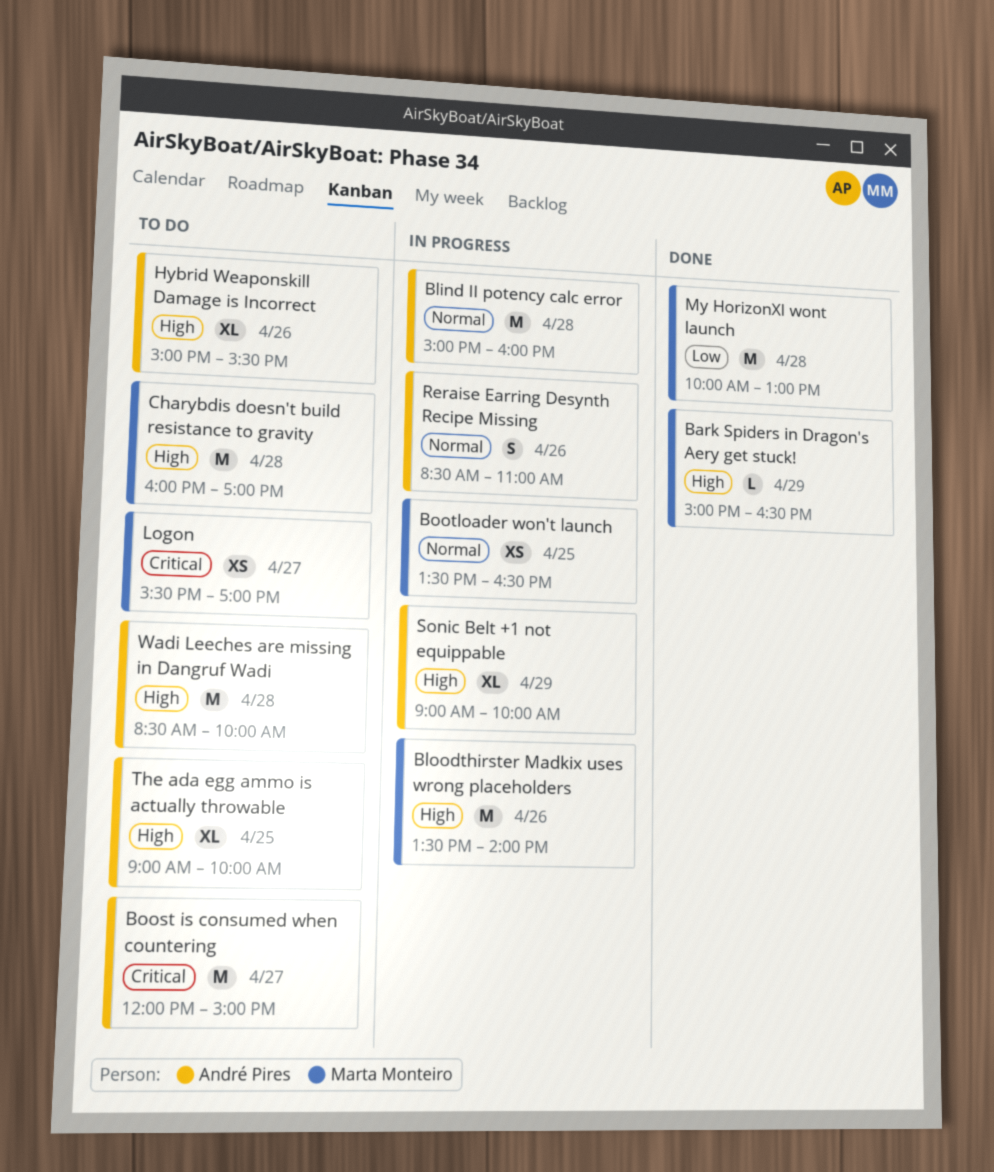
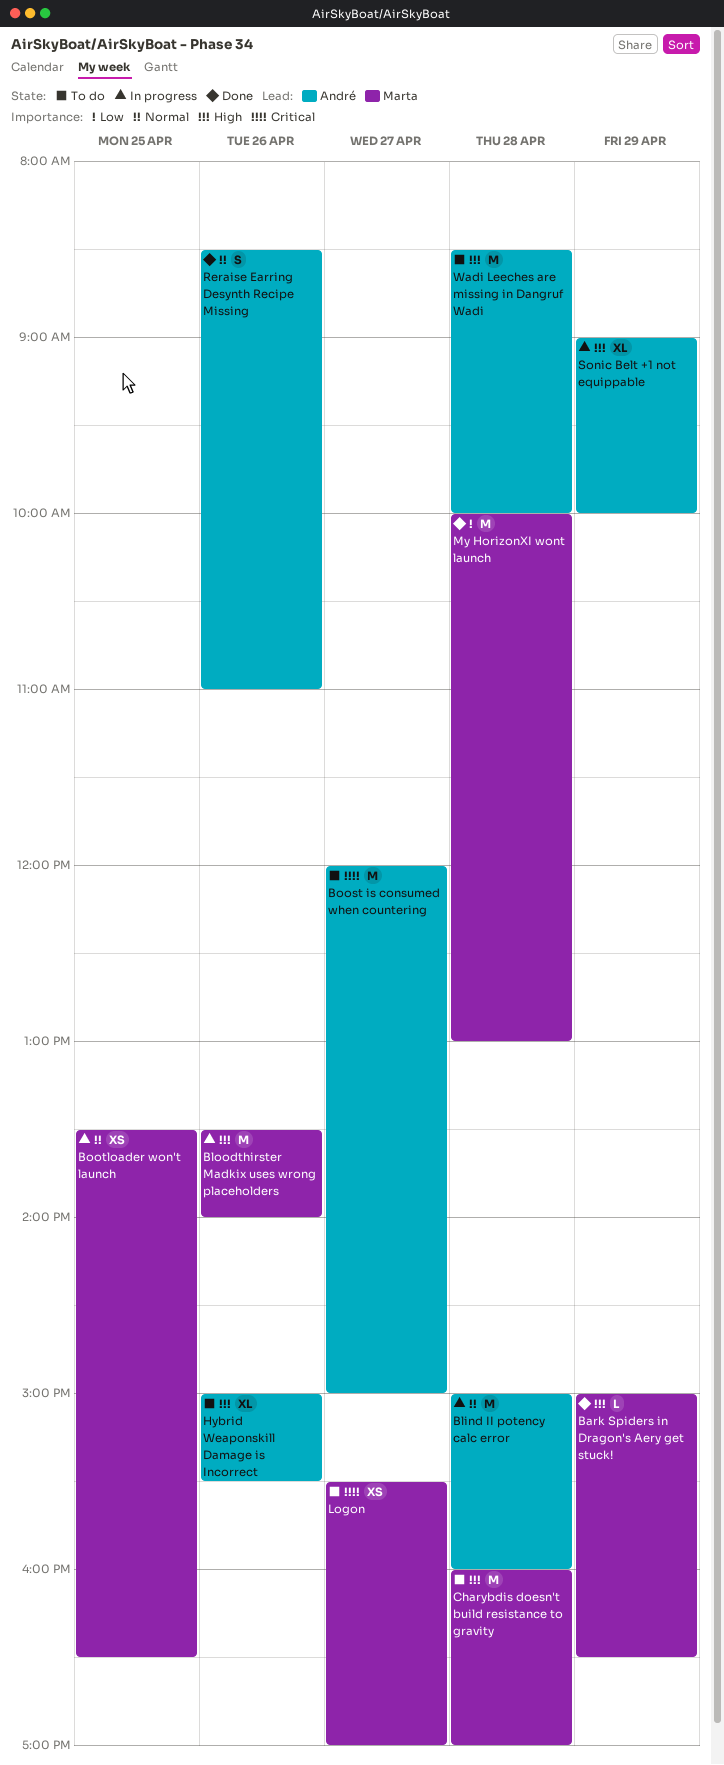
Reraise Earring Desynth Recipe Missing, status: In progress -> Done
The ada egg ammo is actually throwable: present -> none

